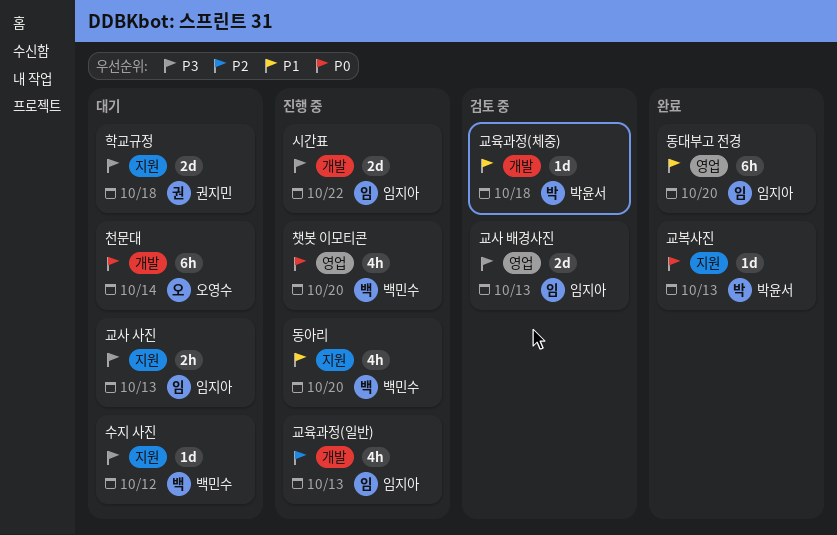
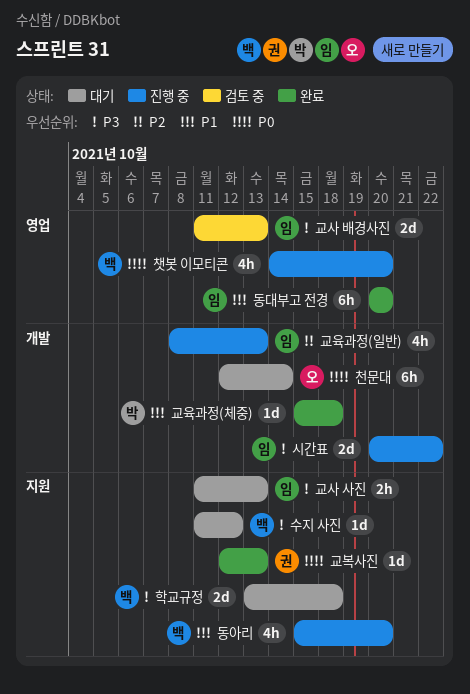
교복사진, owner: 박윤서 -> 권지민
교육과정(체중), status: 검토 중 -> 완료
학교규정, owner: 권지민 -> 백민수

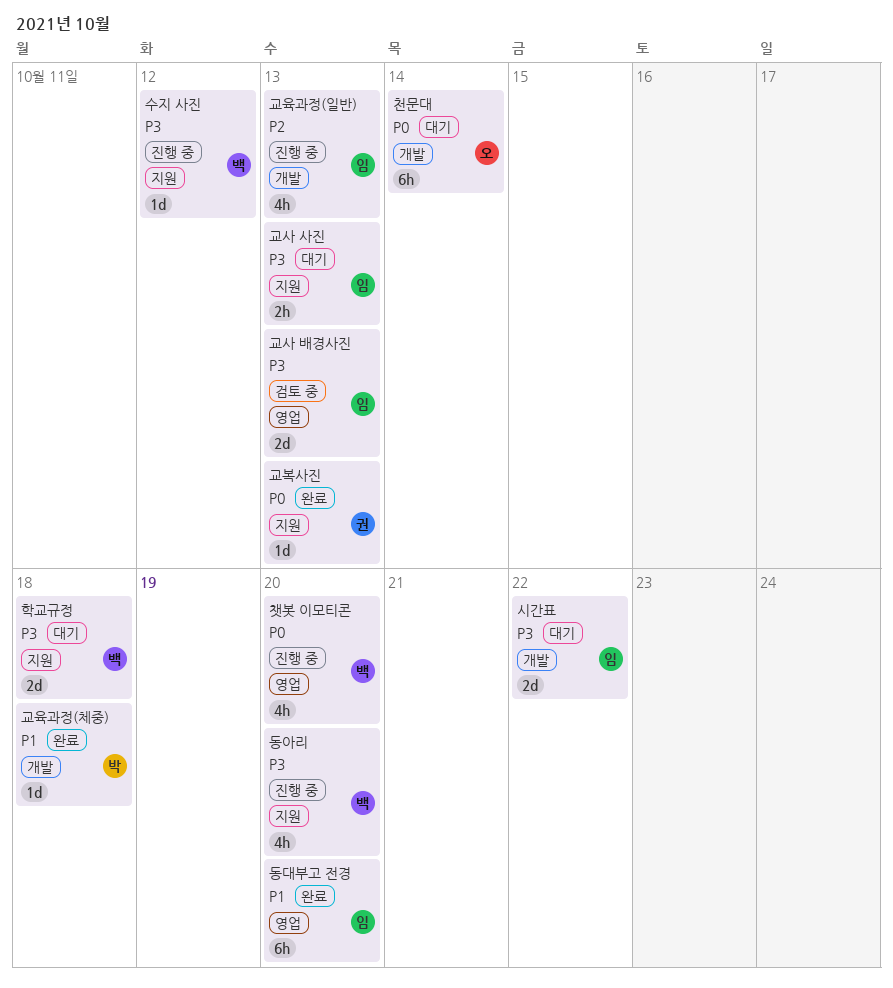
동아리, priority: P1 -> P3
수지 사진, status: 대기 -> 진행 중
시간표, status: 진행 중 -> 대기

